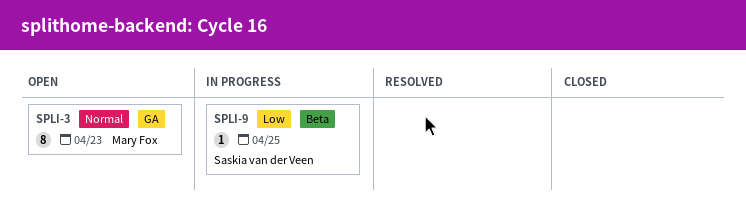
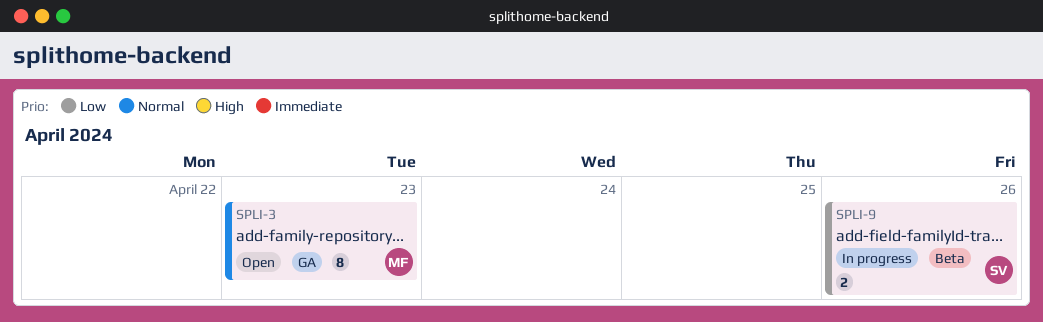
SPLI-9, estimate: 1 -> 2
SPLI-9, due: Apr 25 -> Apr 26

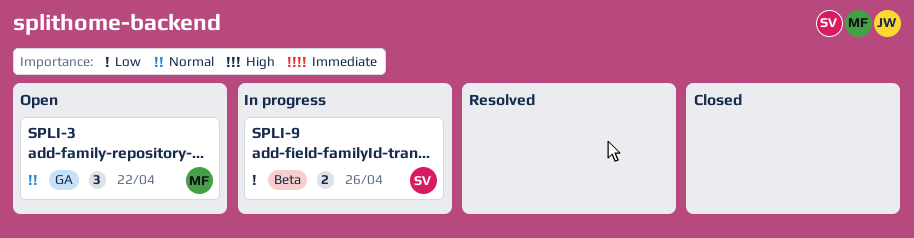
SPLI-3, estimate: 8 -> 3
SPLI-3, due: Apr 23 -> Apr 22

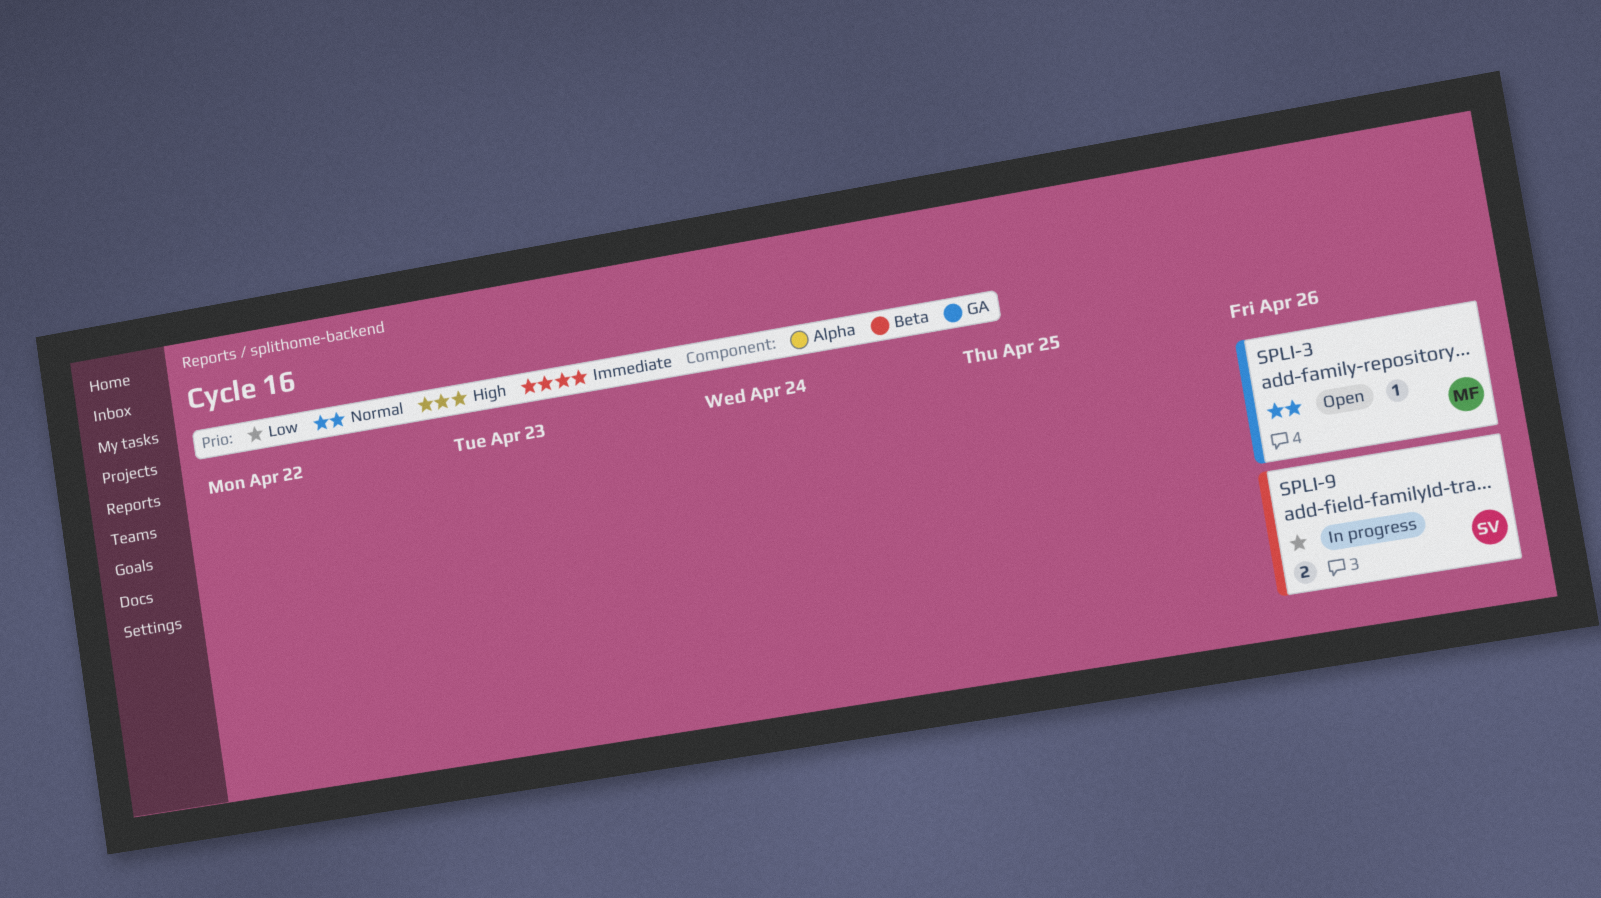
SPLI-3, estimate: 3 -> 1
SPLI-3, due: Apr 22 -> Apr 26

